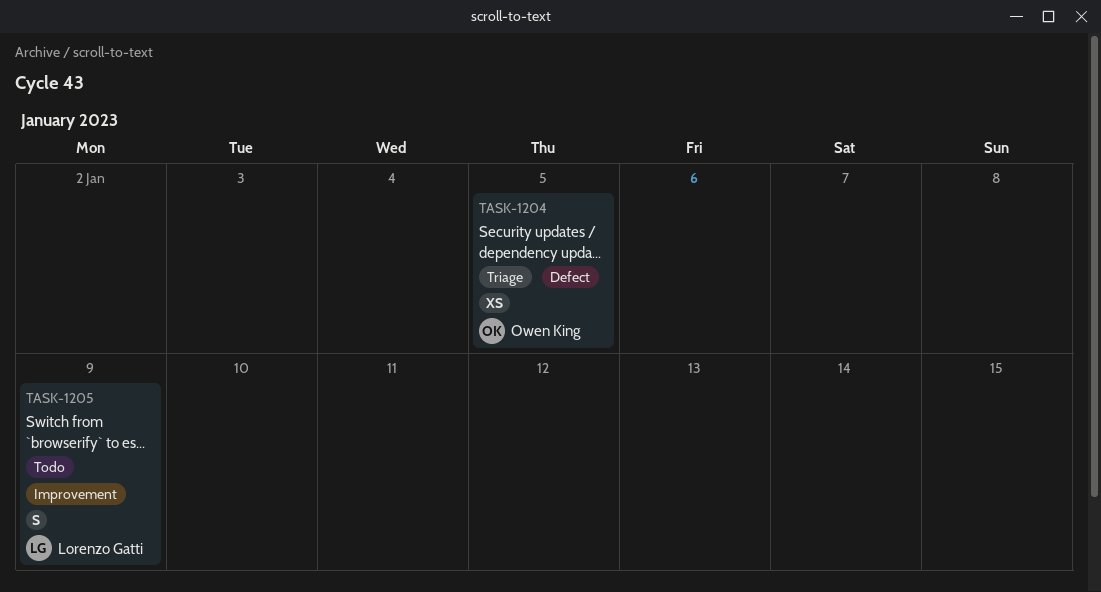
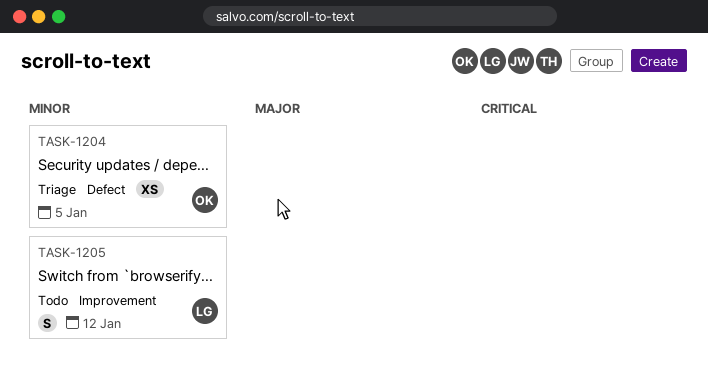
TASK-1205, due: Jan 9 -> Jan 12

